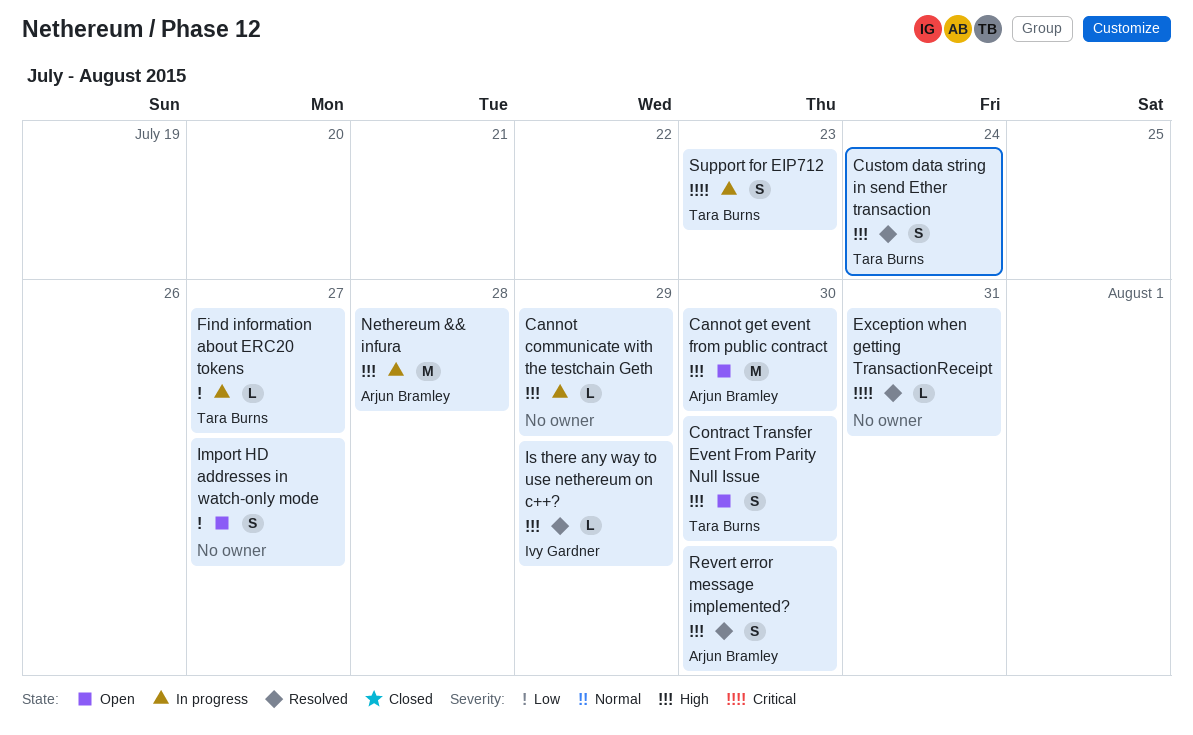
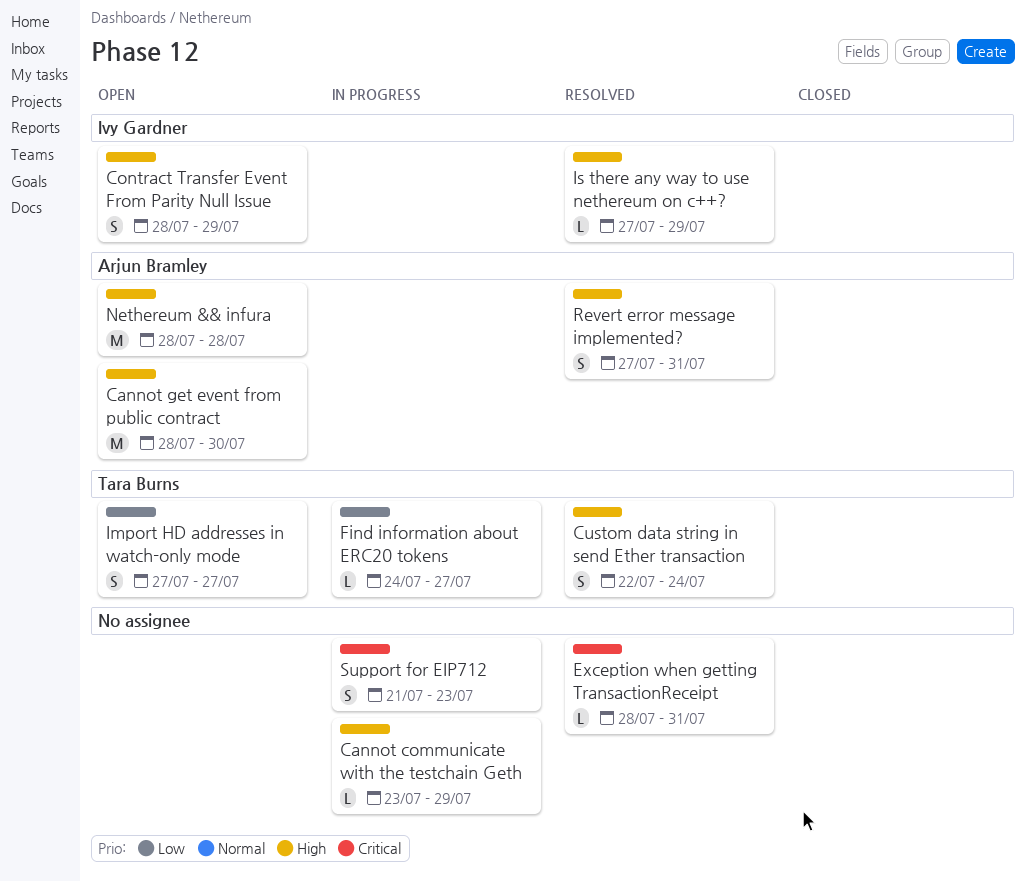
Contract Transfer Event From Parity Null Issue, owner: Tara Burns -> Ivy Gardner
Contract Transfer Event From Parity Null Issue, due: Jul 30 -> Jul 29
Import HD addresses in watch-only mode, owner: none -> Tara Burns
Nethereum && infura, status: In progress -> Open
Revert error message implemented?, due: Jul 30 -> Jul 31
Support for EIP712, owner: Tara Burns -> none

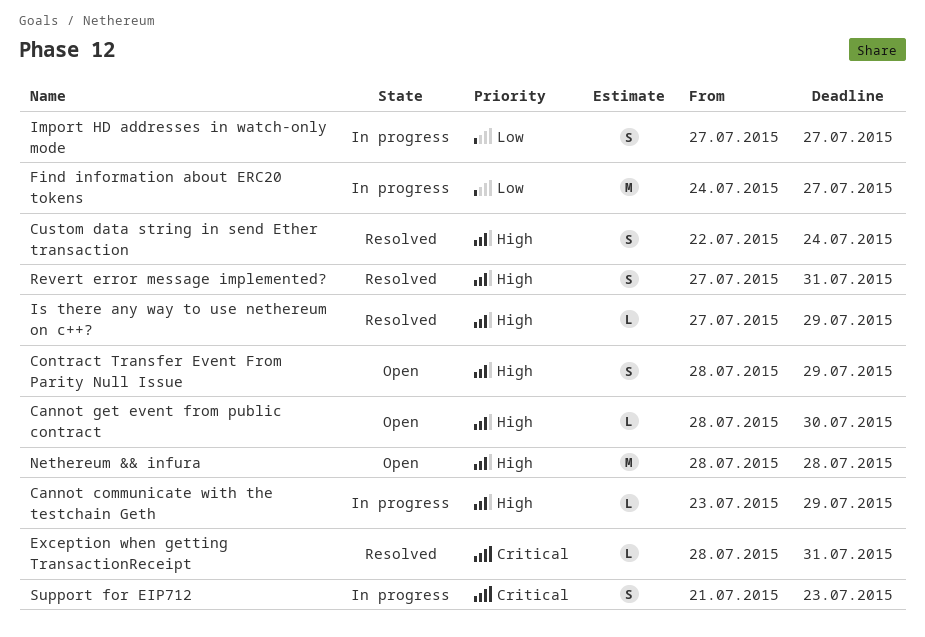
Cannot get event from public contract, estimate: M -> L
Find information about ERC20 tokens, estimate: L -> M
Import HD addresses in watch-only mode, status: Open -> In progress

